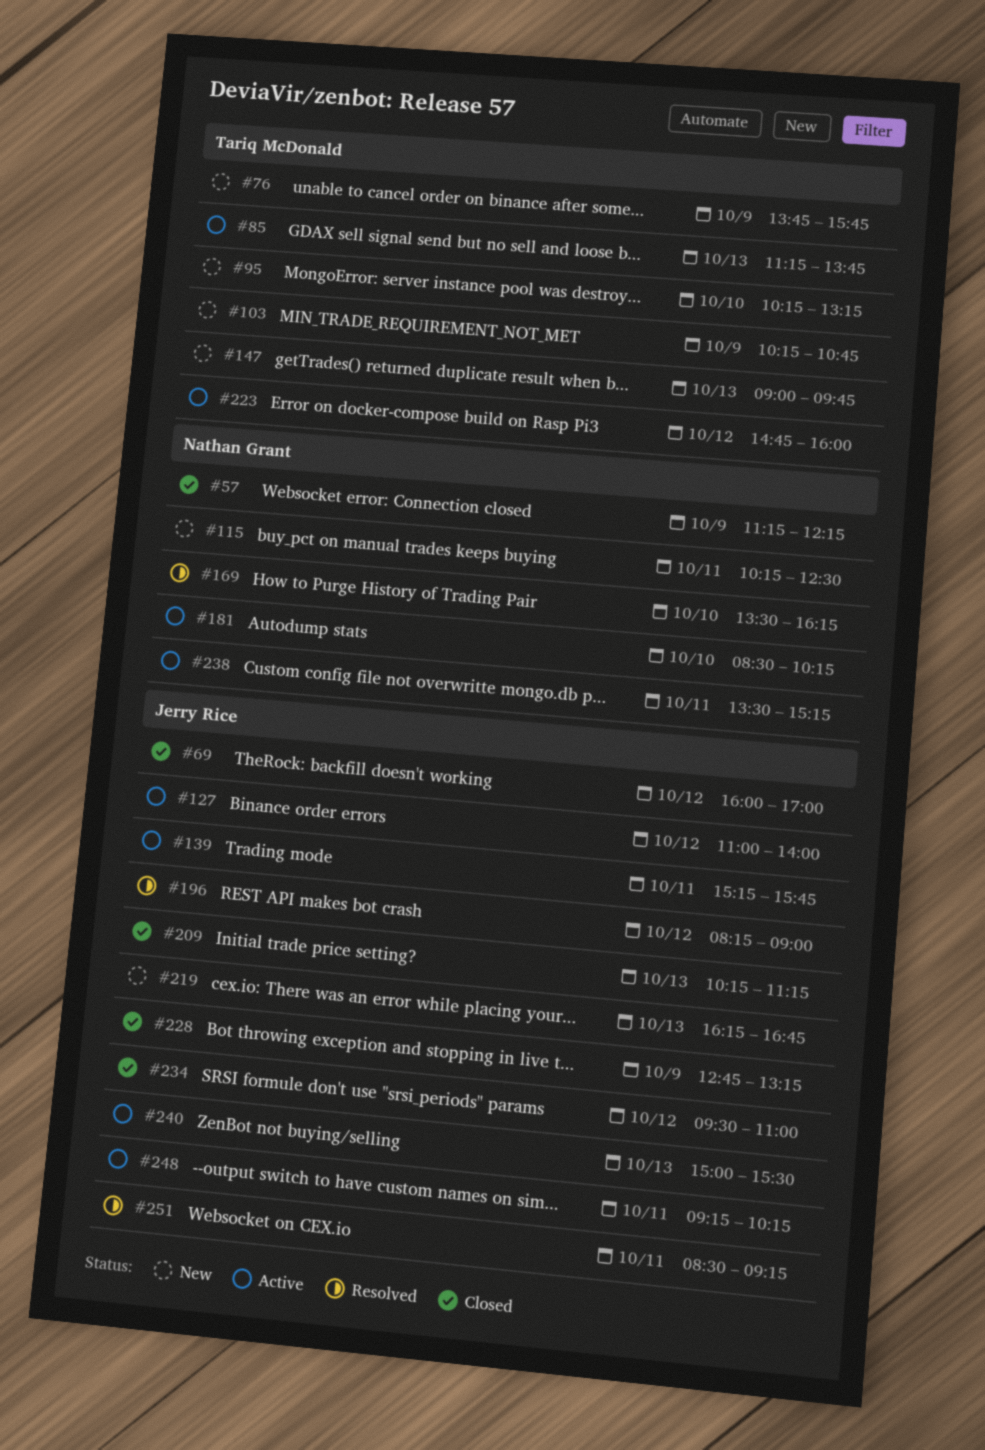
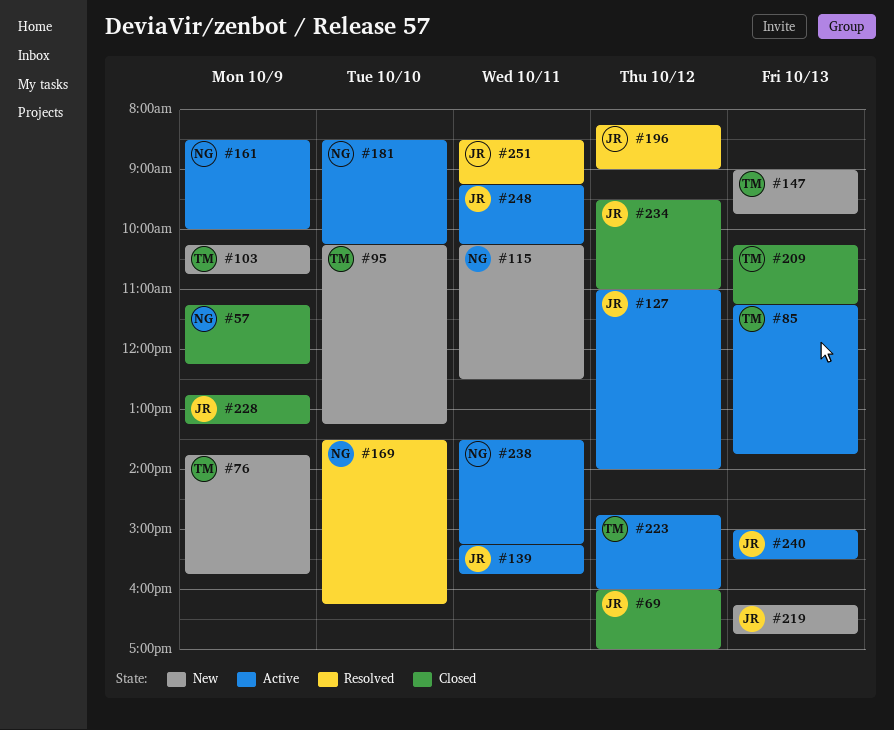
#161: none -> present
#209, owner: Jerry Rice -> Tariq McDonald

